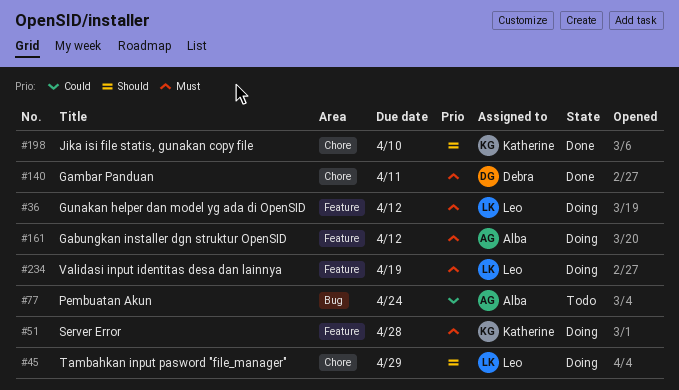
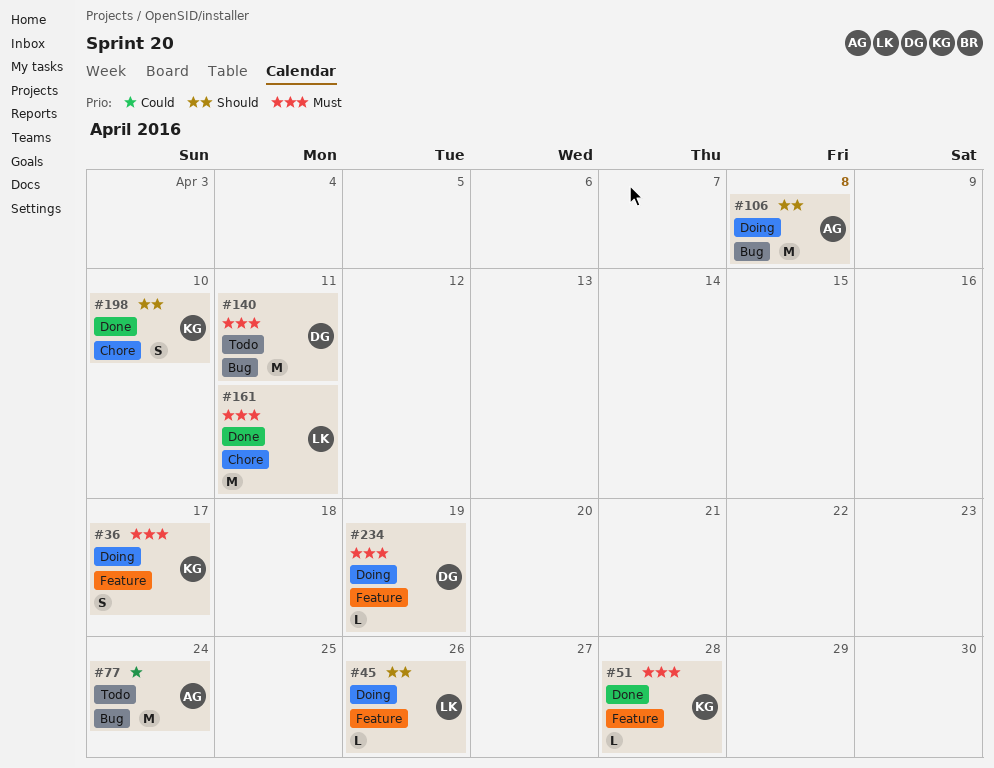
#36, owner: Leo -> Katherine
#36, due: Apr 12 -> Apr 17
#45, label: Chore -> Feature
#45, due: Apr 29 -> Apr 26
#51, status: Doing -> Done
#106: none -> present
#140, status: Done -> Todo
#140, label: Chore -> Bug
#161, status: Doing -> Done
#161, owner: Alba -> Leo
#161, label: Feature -> Chore
#161, due: Apr 12 -> Apr 11
#234, owner: Leo -> Debra

